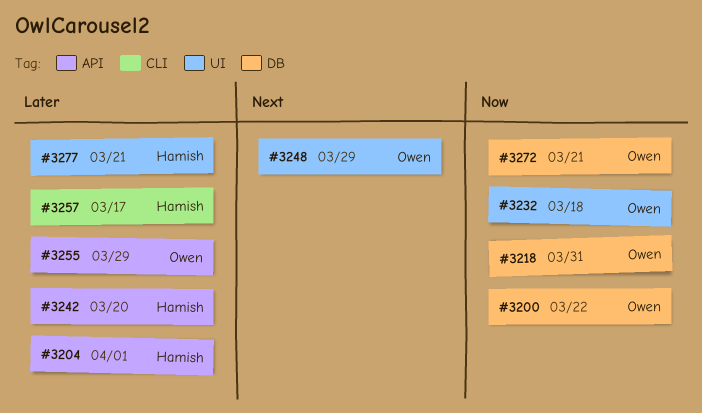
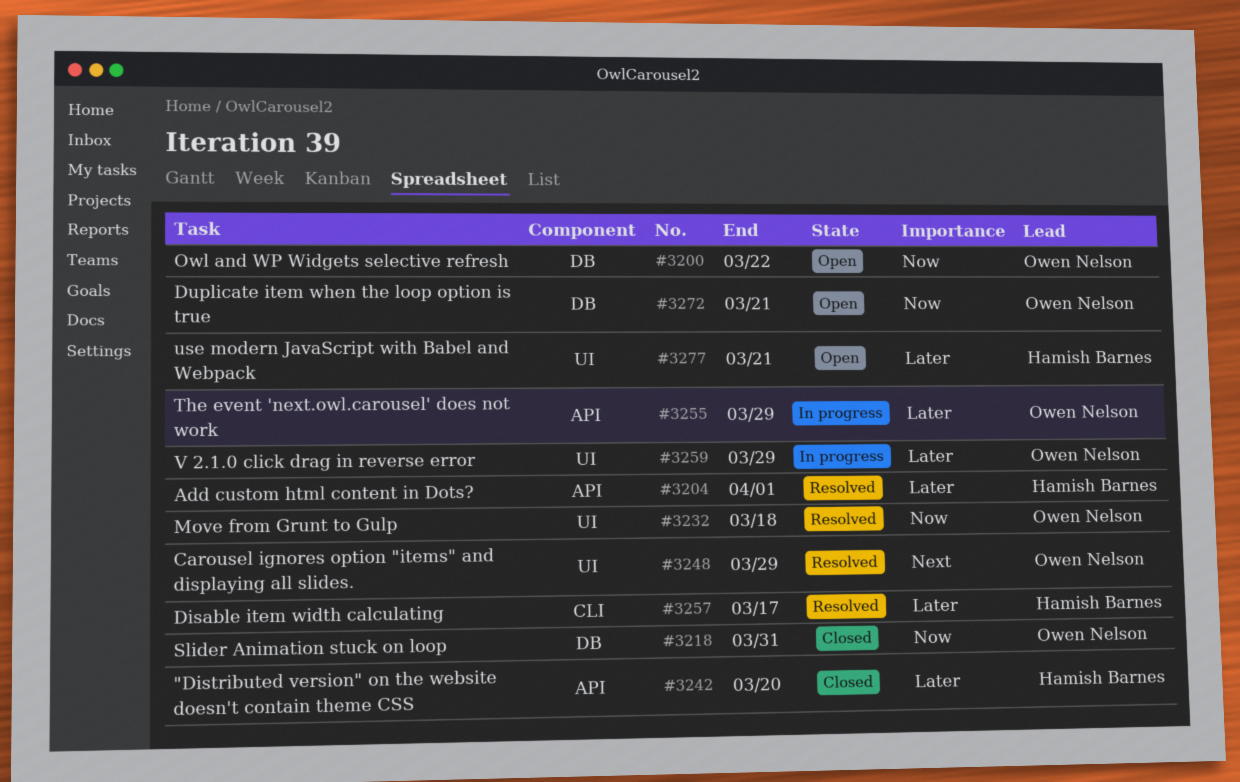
#3259: none -> present

